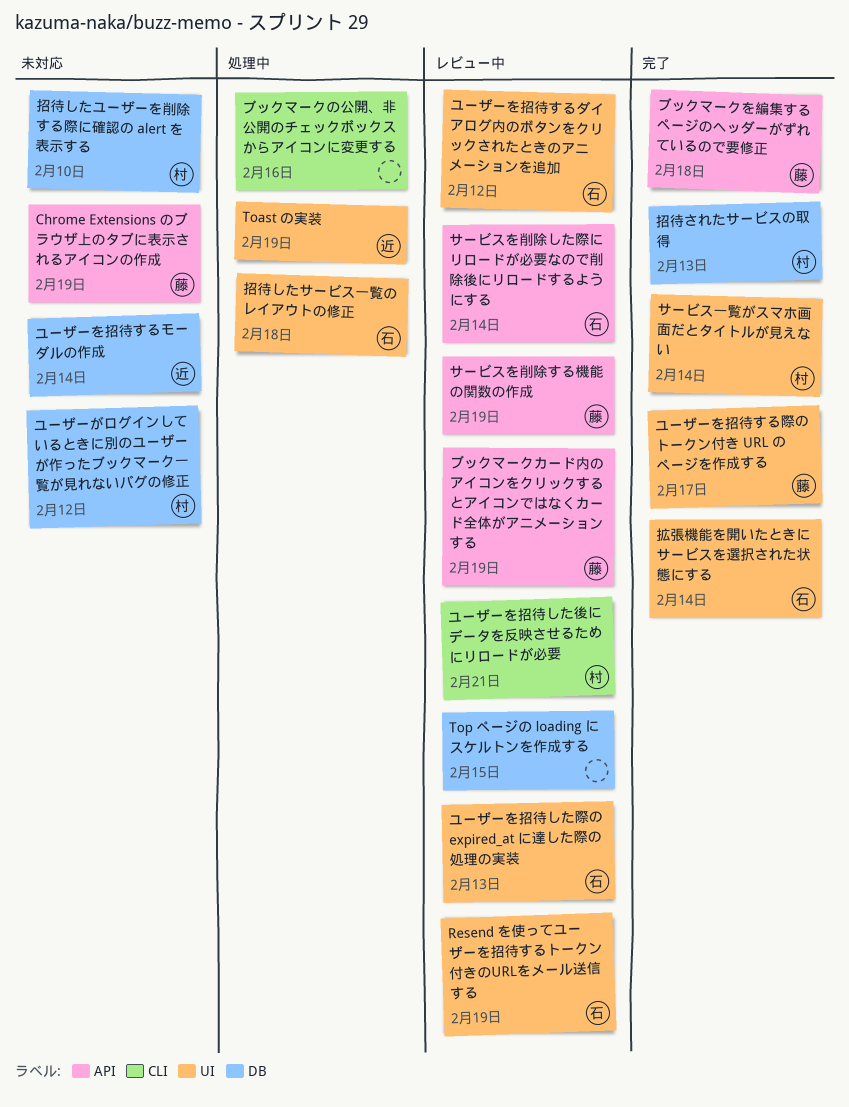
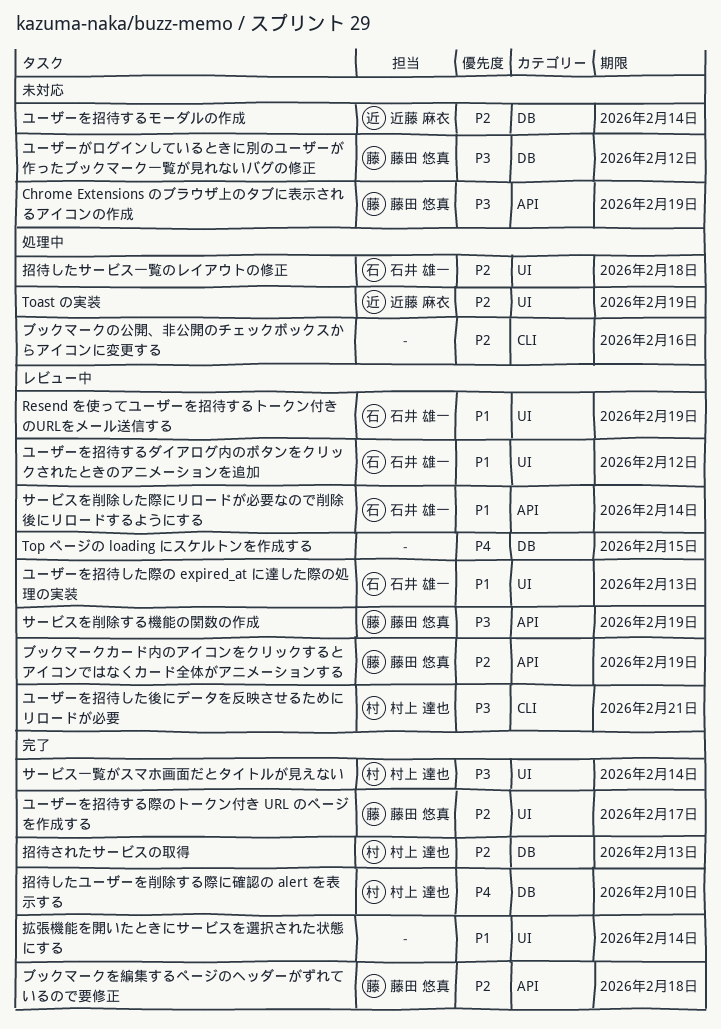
ユーザーがログインしているときに別のユーザーが作ったブックマーク一覧が見れないバグの修正, owner: 村上 達也 -> 藤田 悠真
招待したユーザーを削除する際に確認の alert を表示する, status: 未対応 -> 完了
拡張機能を開いたときにサービスを選択された状態にする, owner: 石井 雄一 -> none

